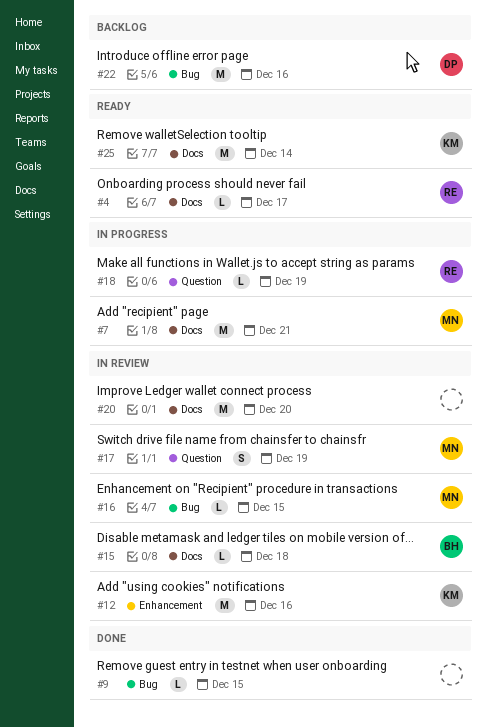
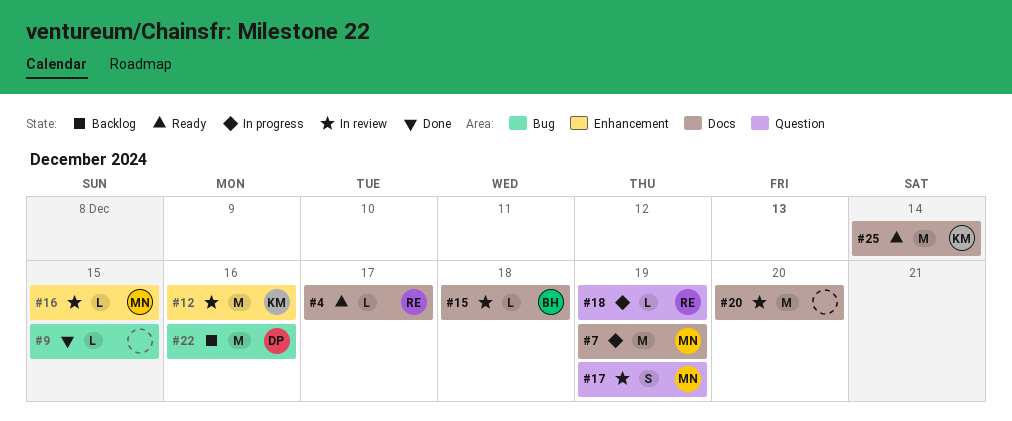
#7, due: Dec 21 -> Dec 19
#16, label: Bug -> Enhancement

